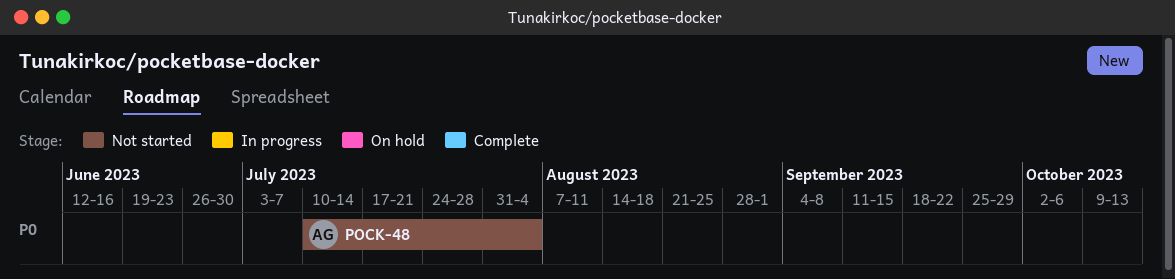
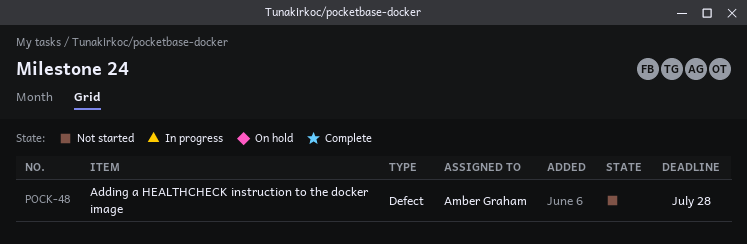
POCK-48, due: Aug 4 -> Jul 28

